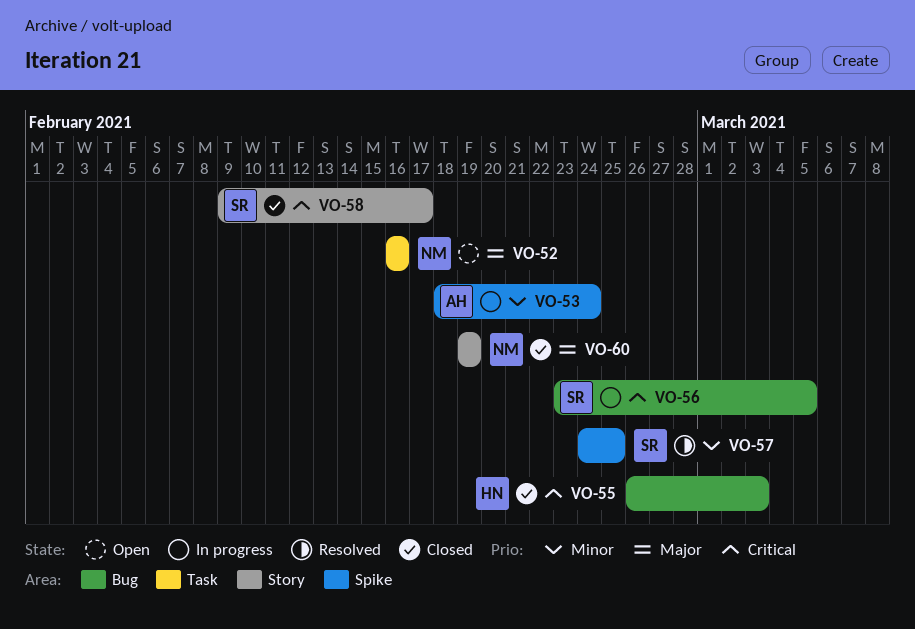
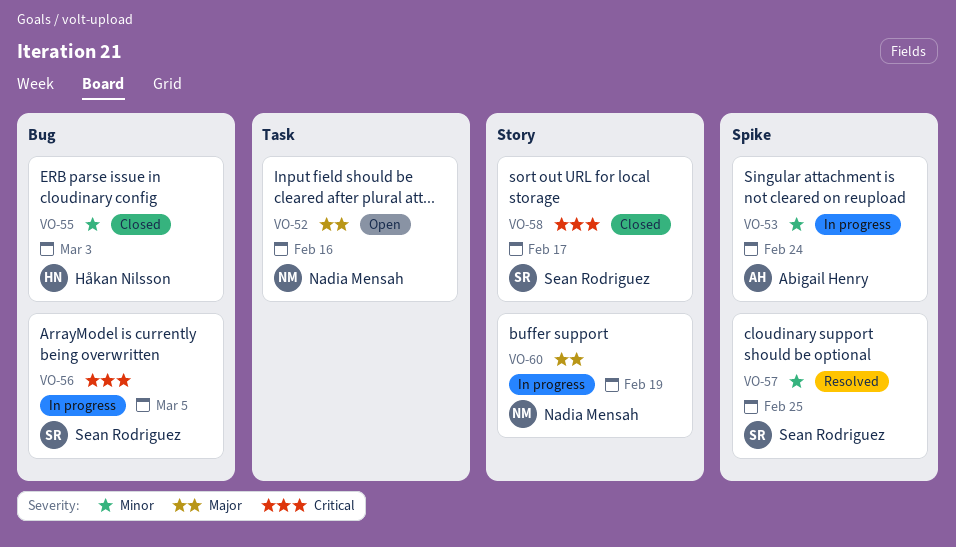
VO-55, priority: Critical -> Minor
VO-60, status: Closed -> In progress

